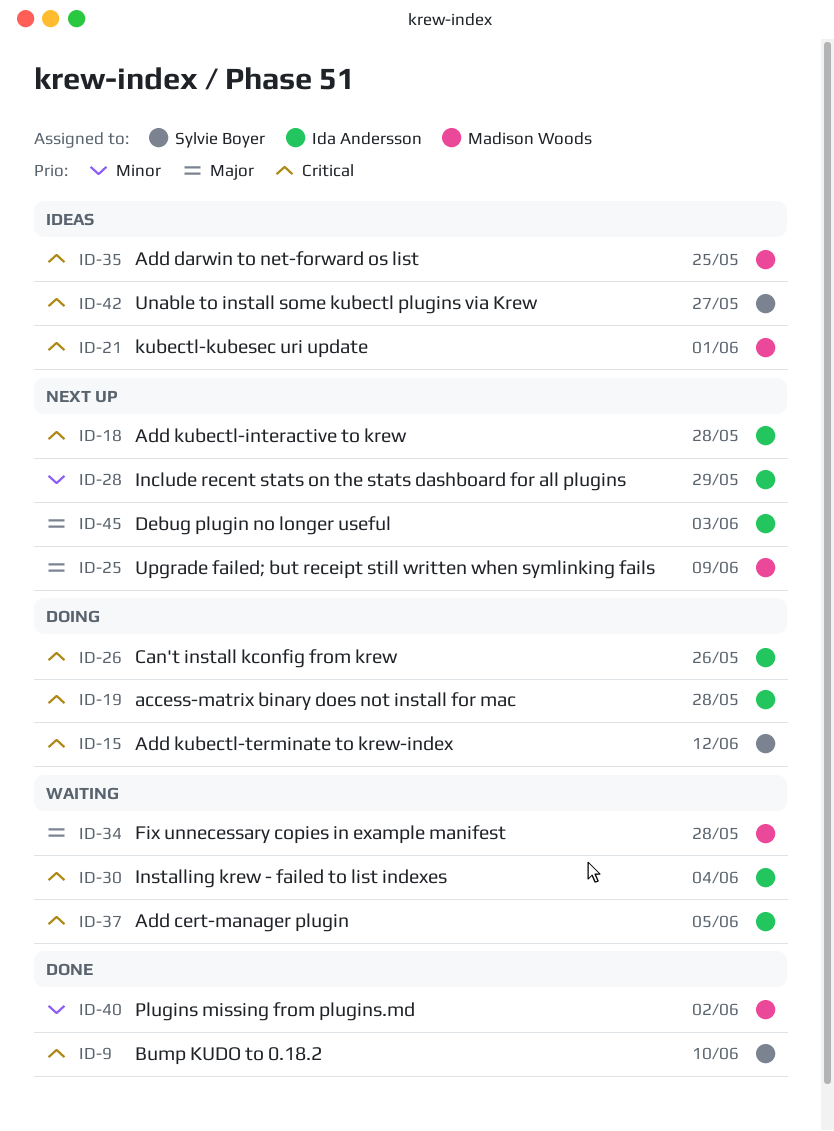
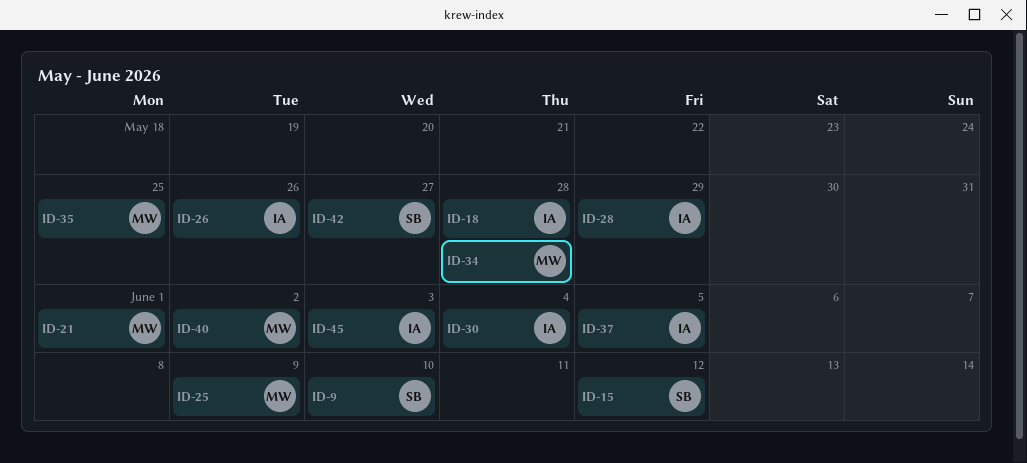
ID-19: present -> none

